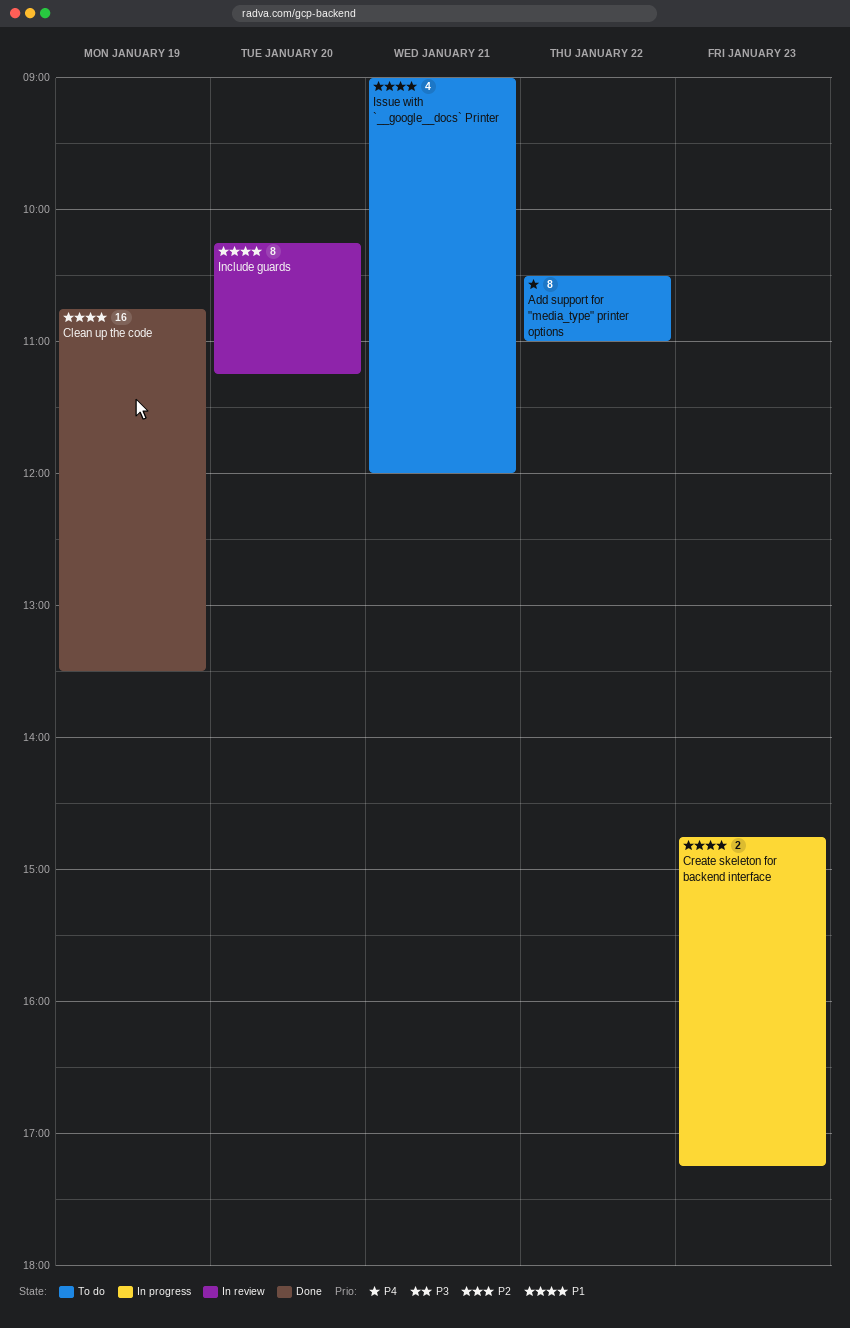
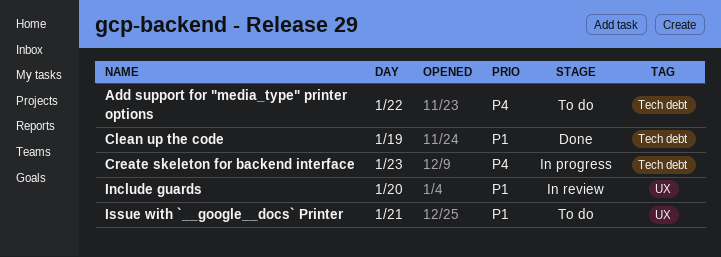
Create skeleton for backend interface, priority: P1 -> P4

